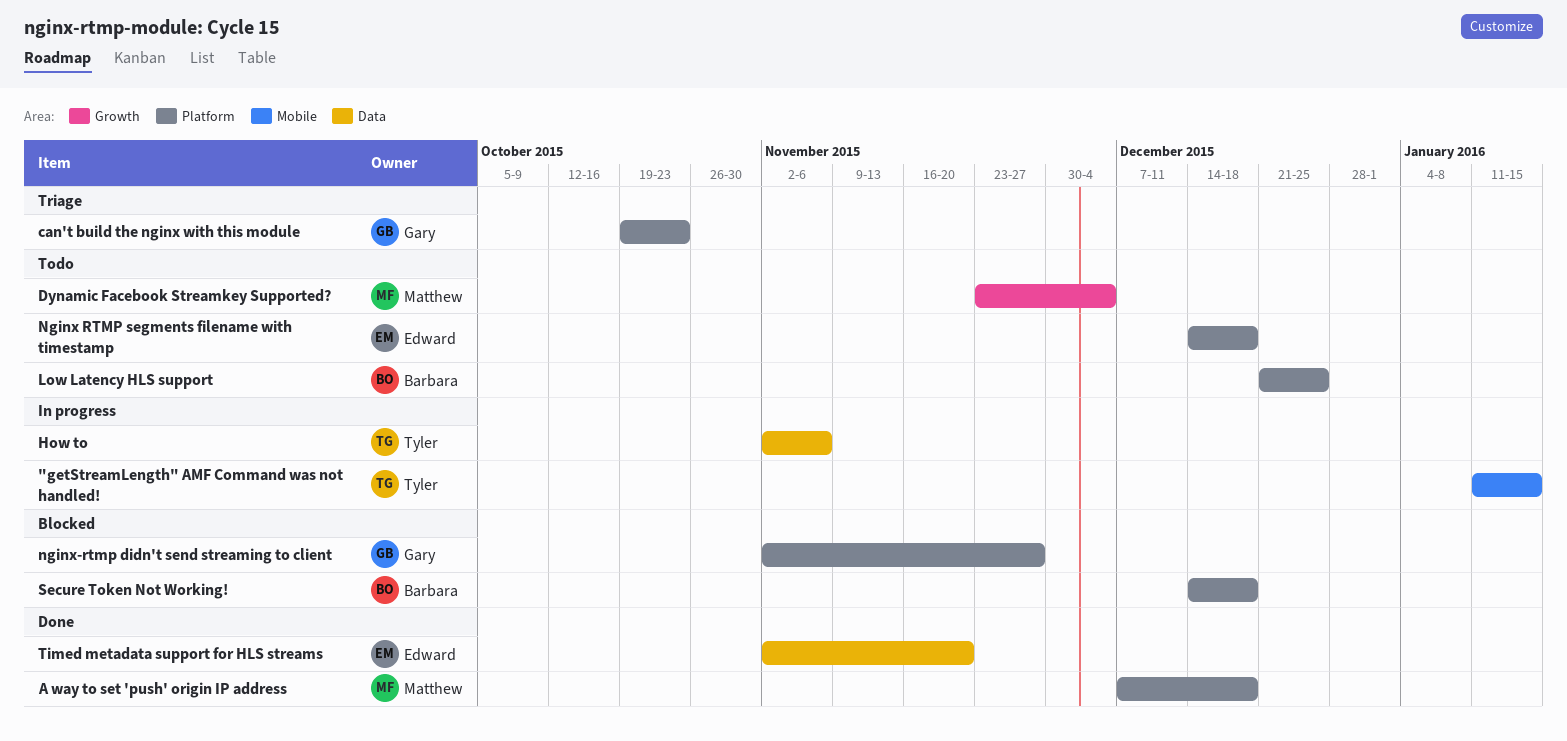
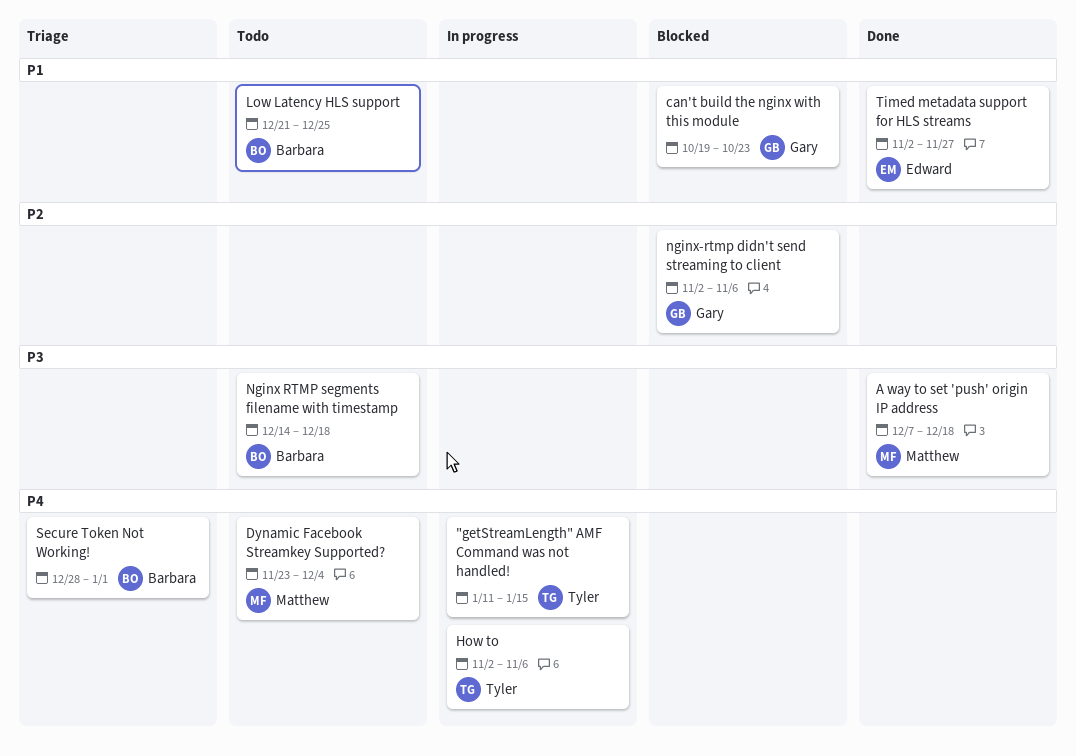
can't build the nginx with this module, status: Triage -> Blocked
Nginx RTMP segments filename with timestamp, owner: Edward -> Barbara
nginx-rtmp didn't send streaming to client, due: Nov 27 -> Nov 6
Secure Token Not Working!, status: Blocked -> Triage
Secure Token Not Working!, start: Dec 14 -> Dec 28
Secure Token Not Working!, due: Dec 18 -> Jan 1
Timed metadata support for HLS streams, due: Nov 20 -> Nov 27

